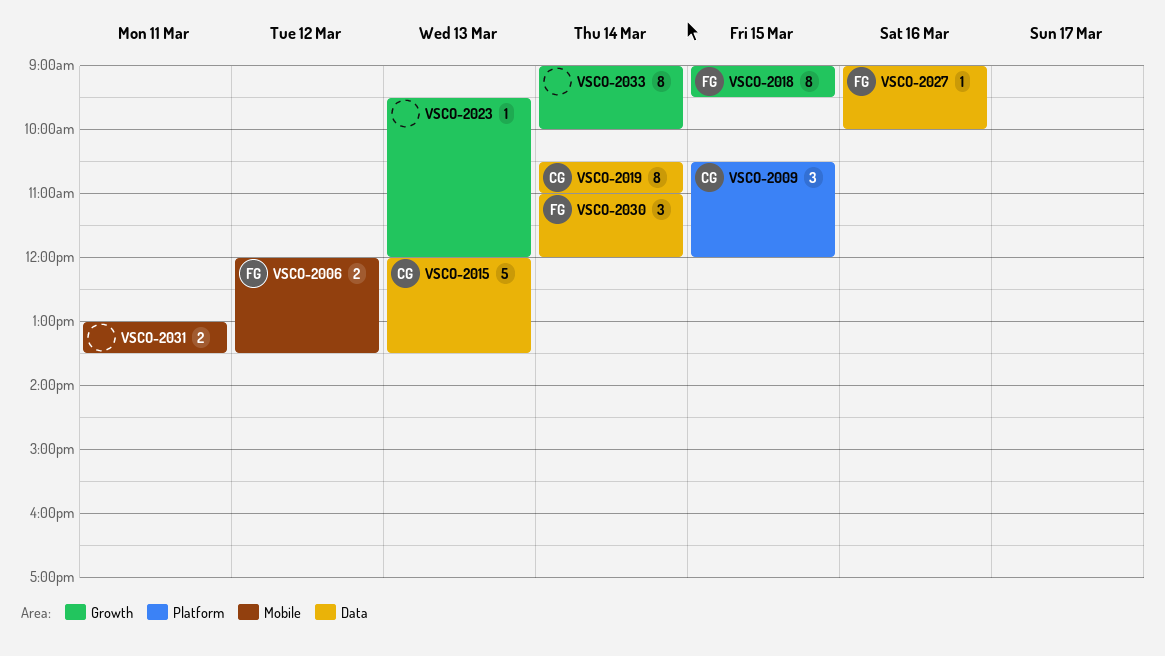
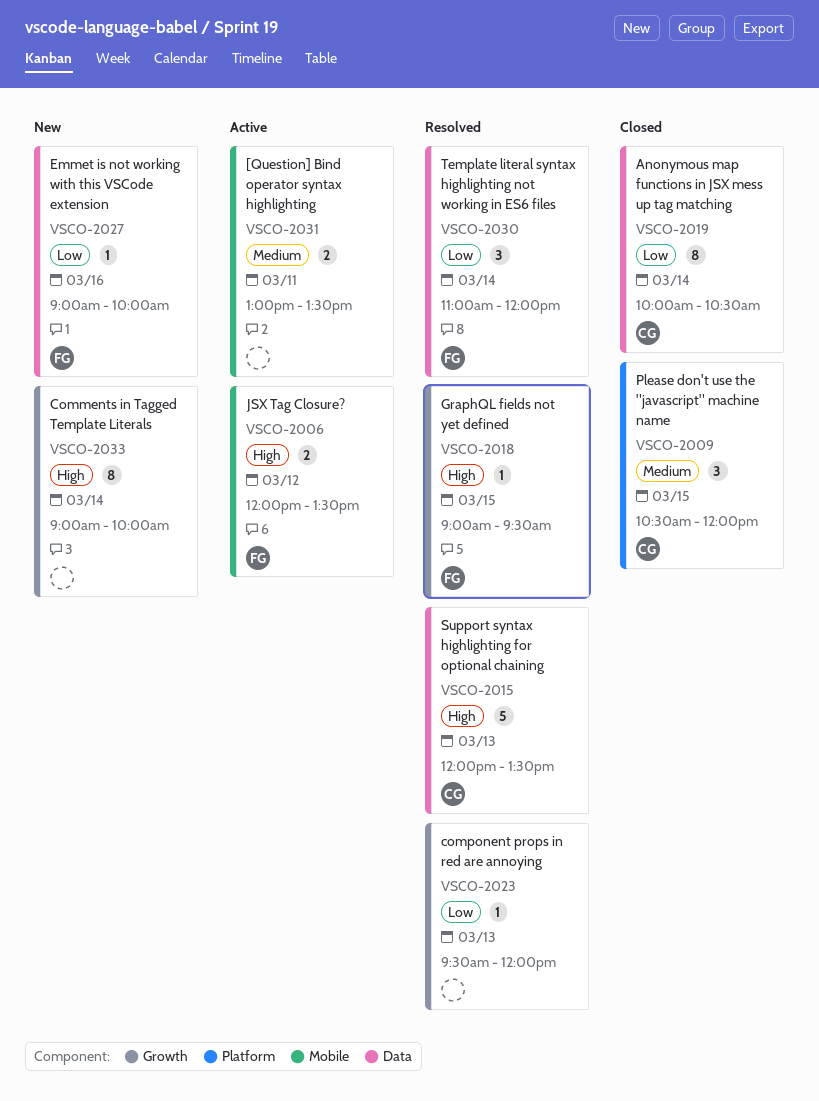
VSCO-2018, estimate: 8 -> 1
VSCO-2019, begins: 10:30 -> 10:00
VSCO-2019, ends: 11:00 -> 10:30

